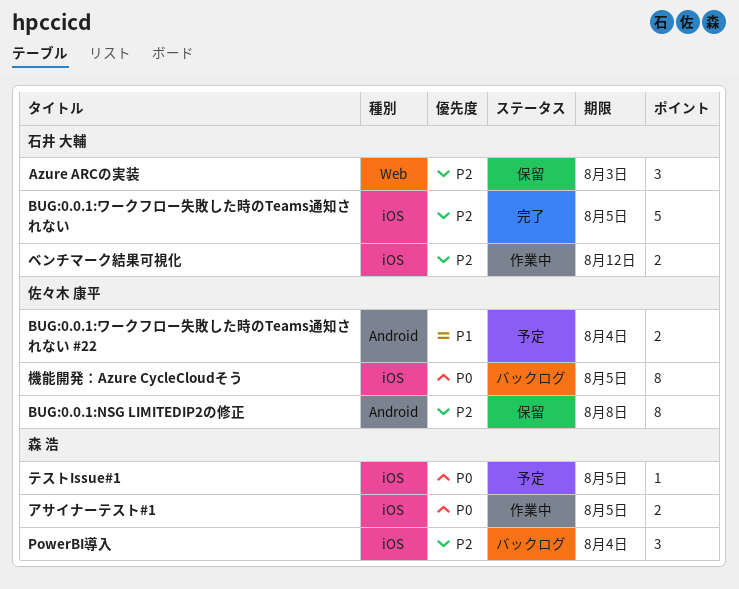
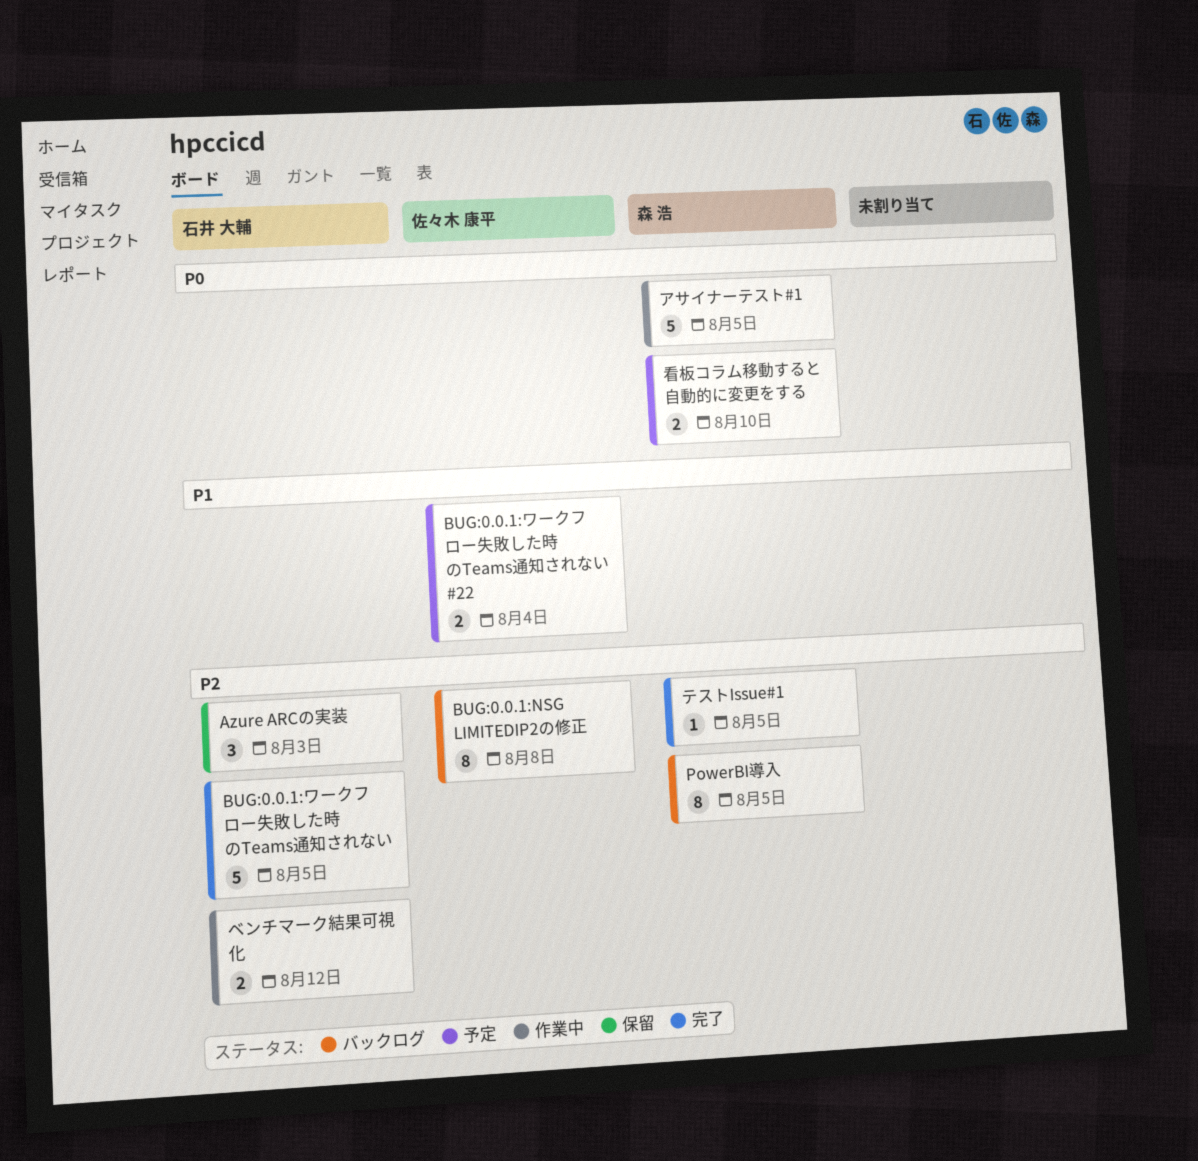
BUG:0.0.1:NSG LIMITEDIP2の修正, status: 保留 -> バックログ
PowerBI導入, estimate: 3 -> 8
PowerBI導入, due: Aug 4 -> Aug 5
アサイナーテスト#1, estimate: 2 -> 5
テストIssue#1, status: 予定 -> 完了
テストIssue#1, priority: P0 -> P2
機能開発：Azure CycleCloudそう: present -> none
看板コラム移動すると自動的に変更をする: none -> present

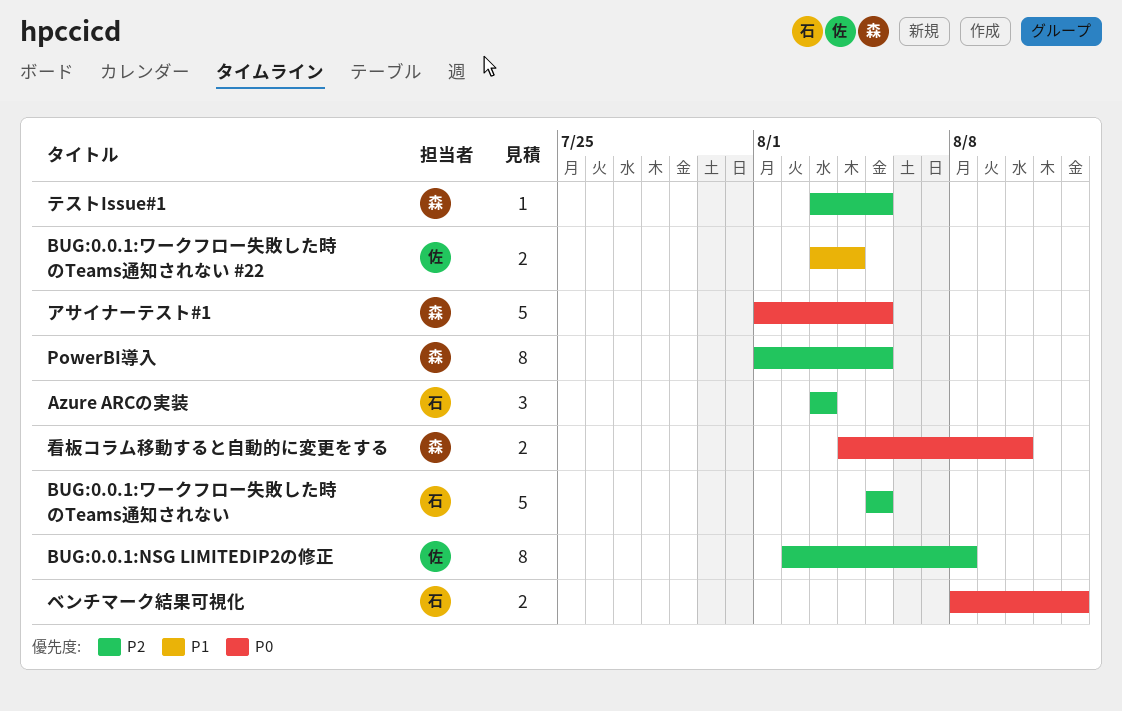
ベンチマーク結果可視化, priority: P2 -> P0

